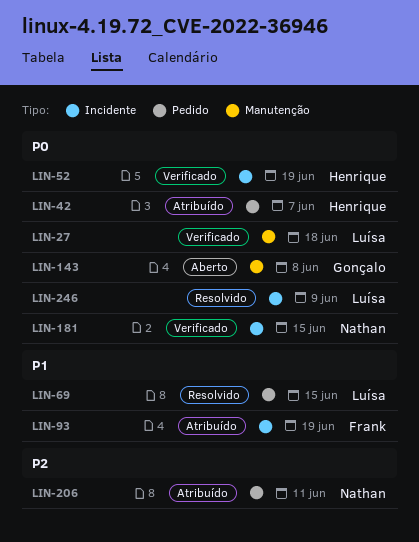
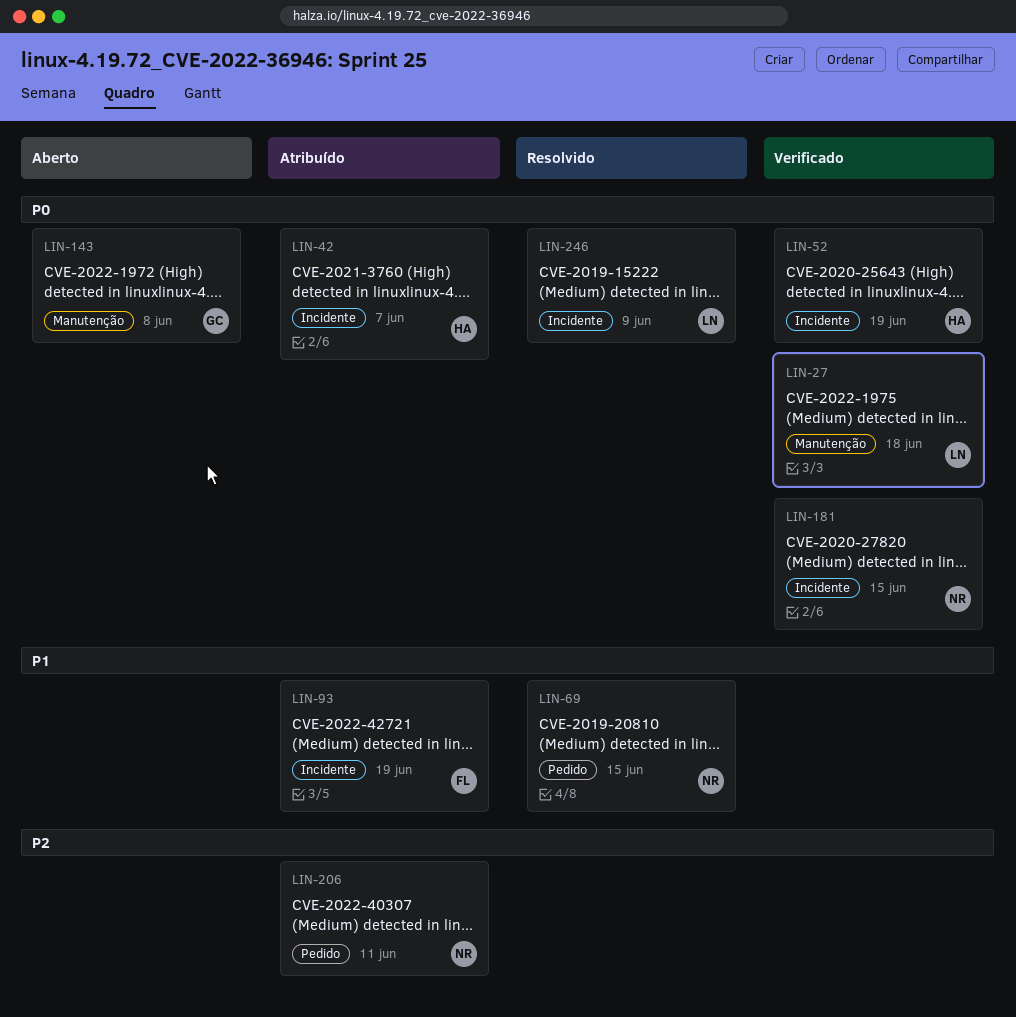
LIN-42, label: Pedido -> Incidente
LIN-69, owner: Luísa -> Nathan

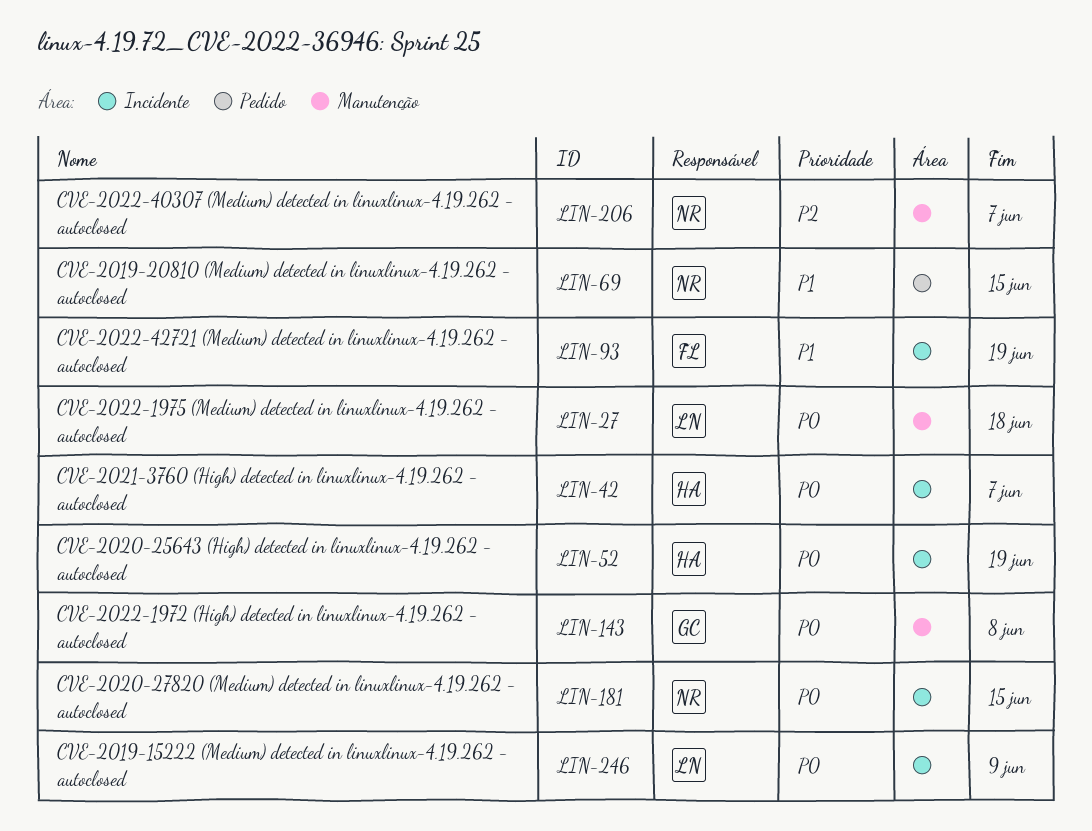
LIN-206, label: Pedido -> Manutenção
LIN-206, due: Jun 11 -> Jun 7

